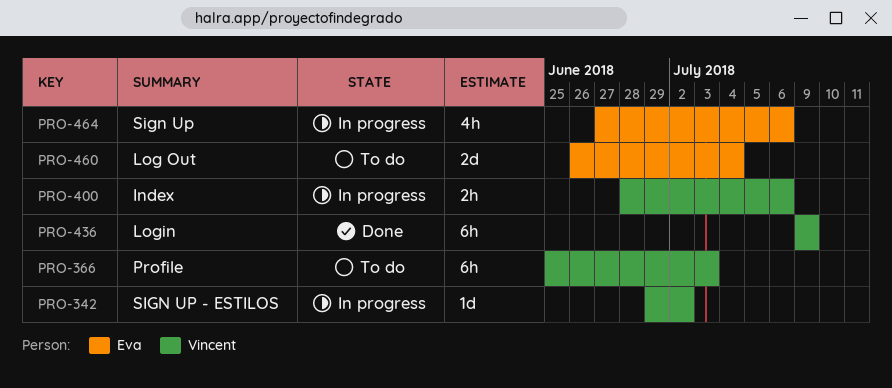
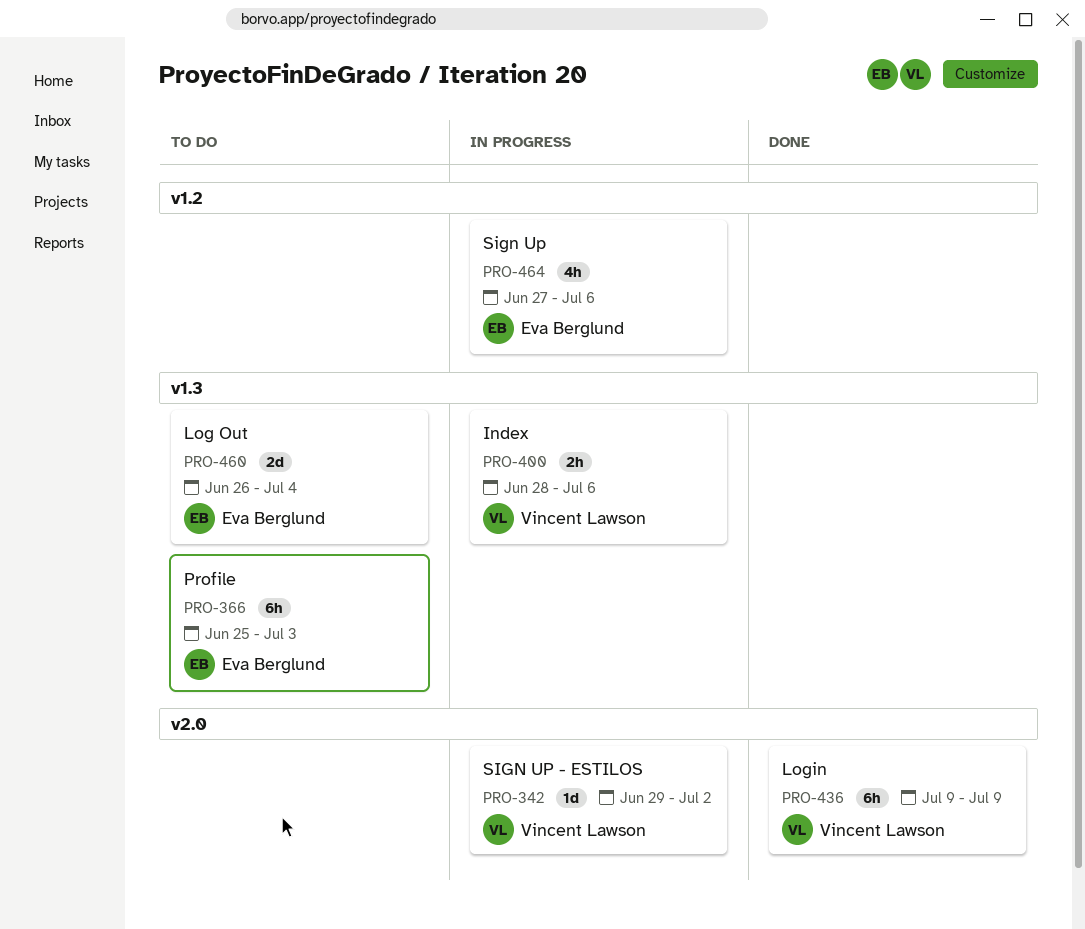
PRO-366, owner: Vincent Lawson -> Eva Berglund

